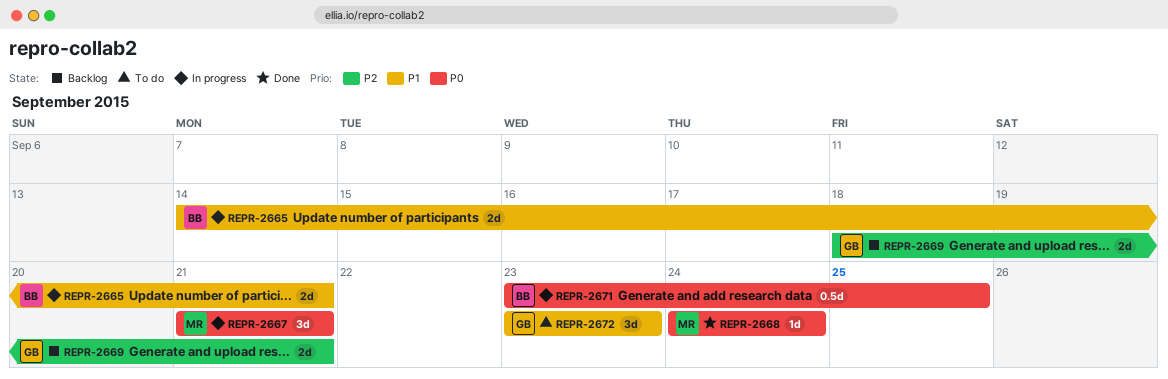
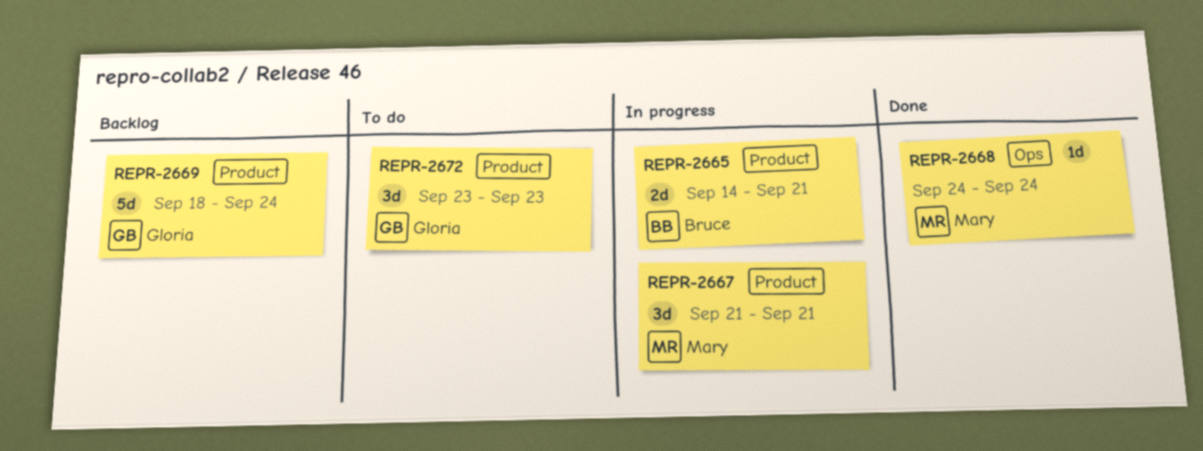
REPR-2669, estimate: 2d -> 5d
REPR-2669, due: Sep 21 -> Sep 24
REPR-2671: present -> none

